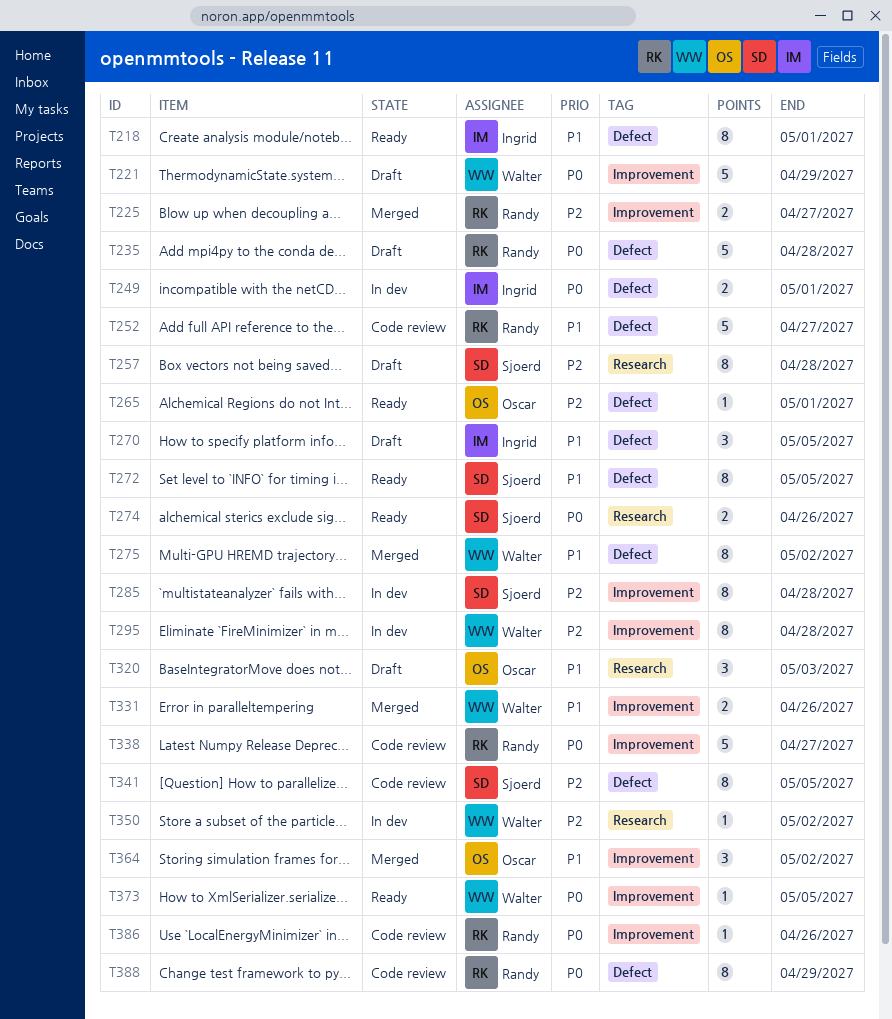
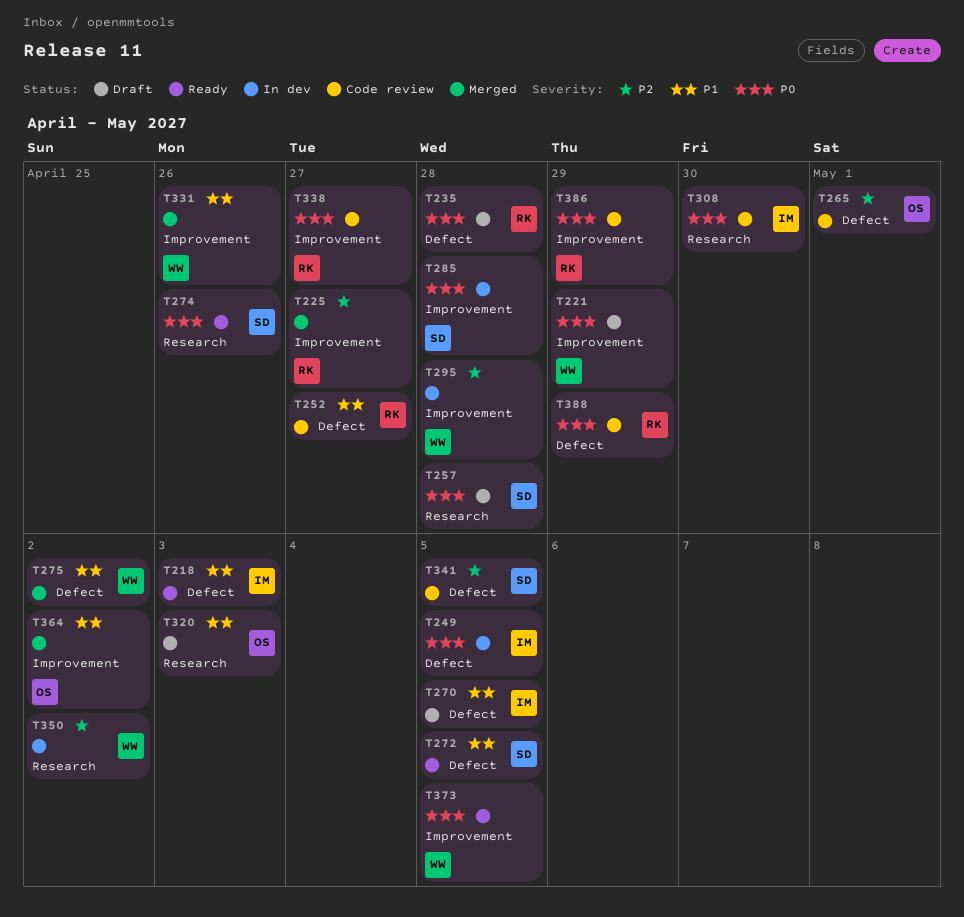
T218, due: May 1 -> May 3
T249, due: May 1 -> May 5
T257, priority: P2 -> P0
T265, status: Ready -> Code review
T285, priority: P2 -> P0
T308: none -> present
T386, due: Apr 26 -> Apr 29

